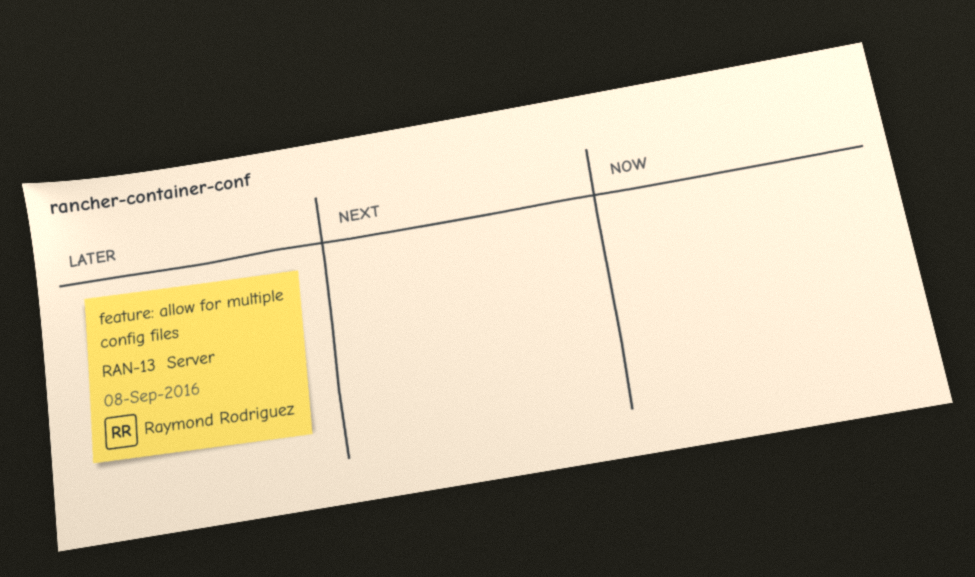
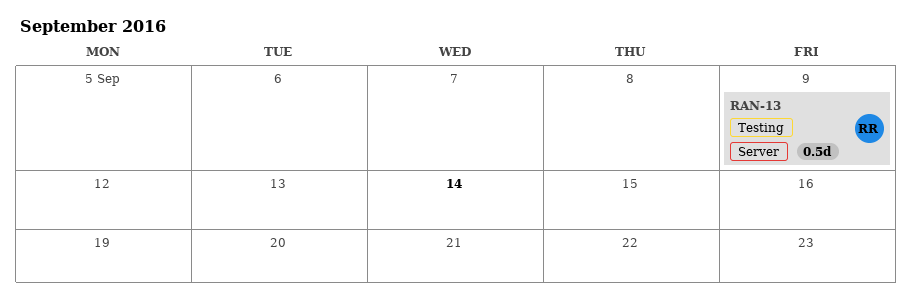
RAN-13, due: Sep 8 -> Sep 9

